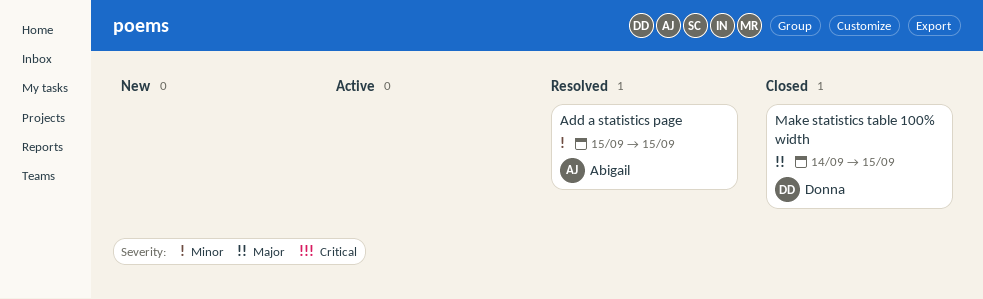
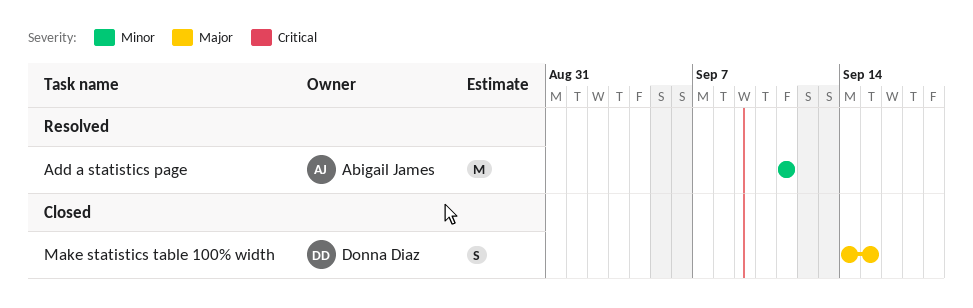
Add a statistics page, start: Sep 15 -> Sep 11
Add a statistics page, due: Sep 15 -> Sep 11

